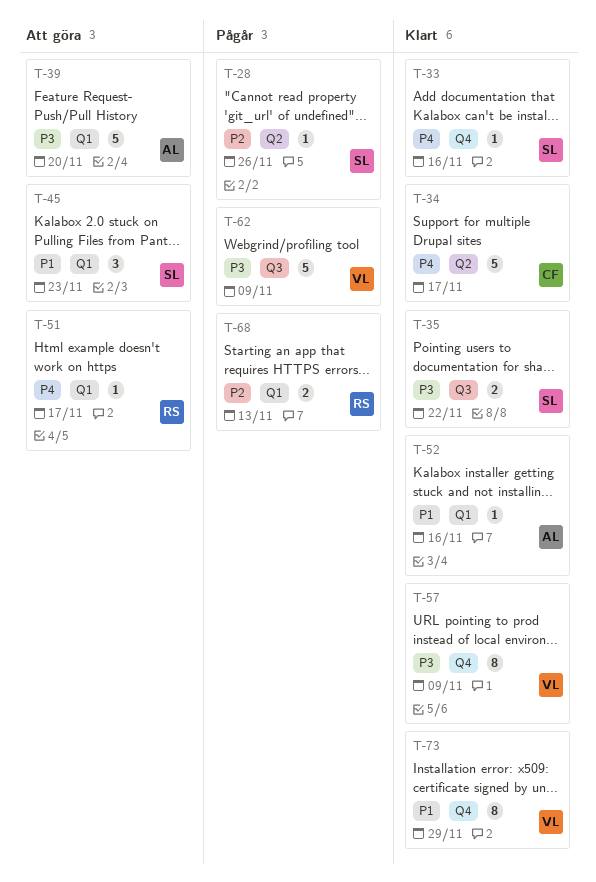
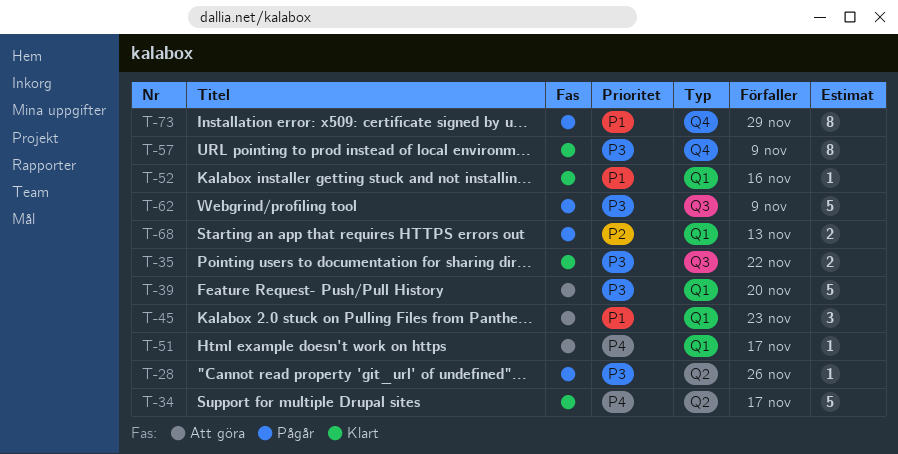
T-28, priority: P2 -> P3
T-33: present -> none
T-73, status: Klart -> Pågår

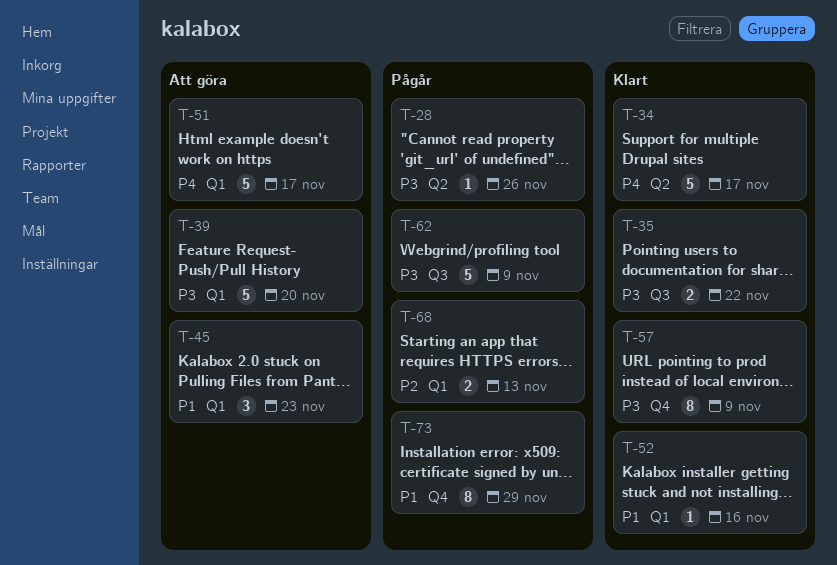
T-51, estimate: 1 -> 5

